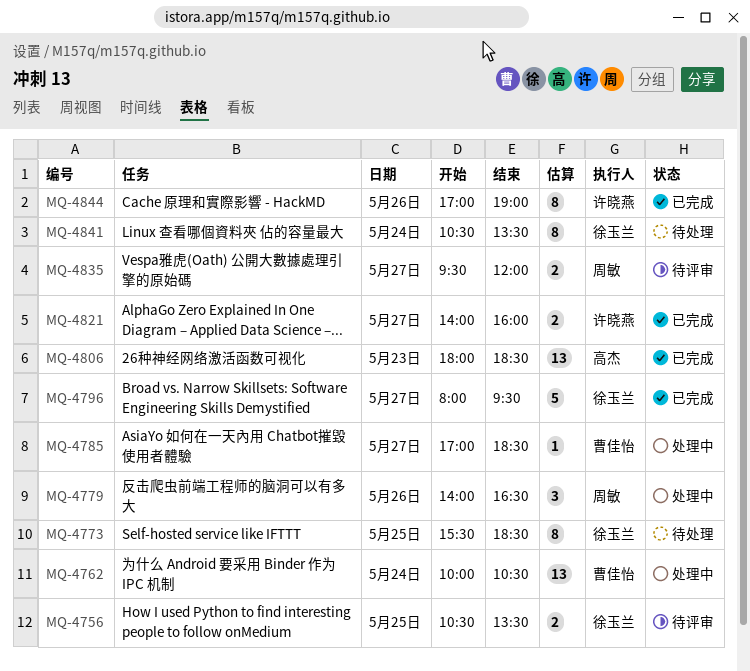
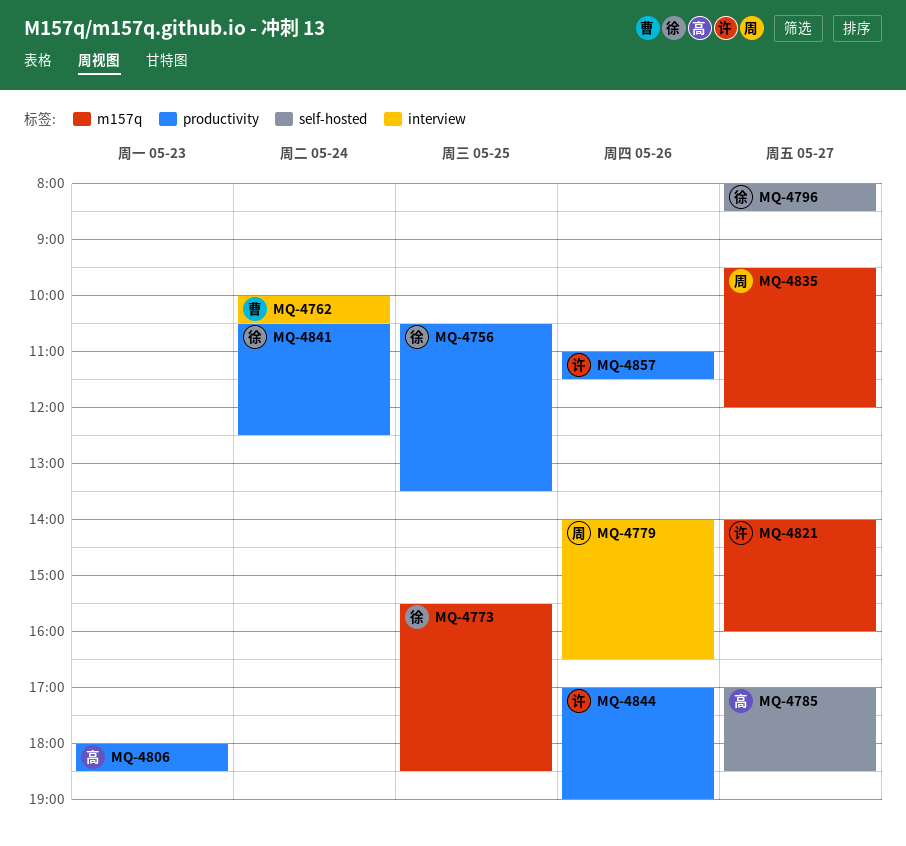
MQ-4785, owner: 曹佳怡 -> 高杰
MQ-4796, ends: 09:30 -> 08:30
MQ-4841, ends: 13:30 -> 12:30
MQ-4857: none -> present

